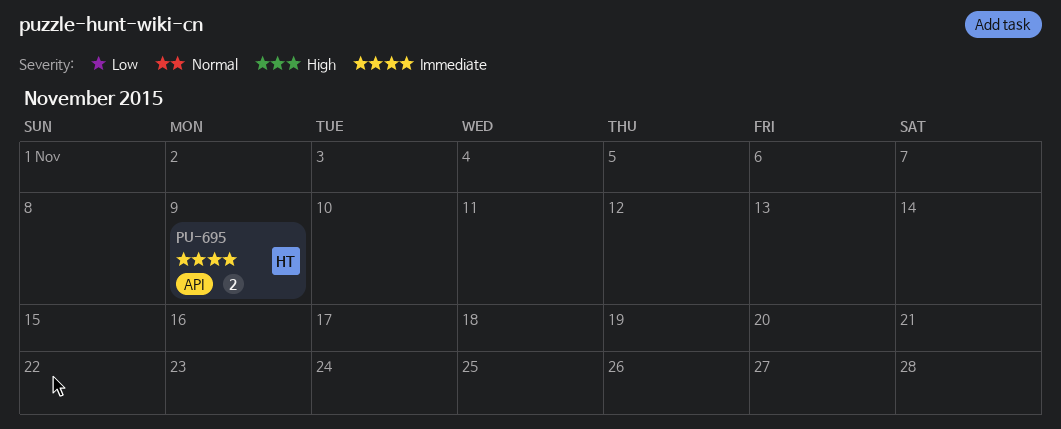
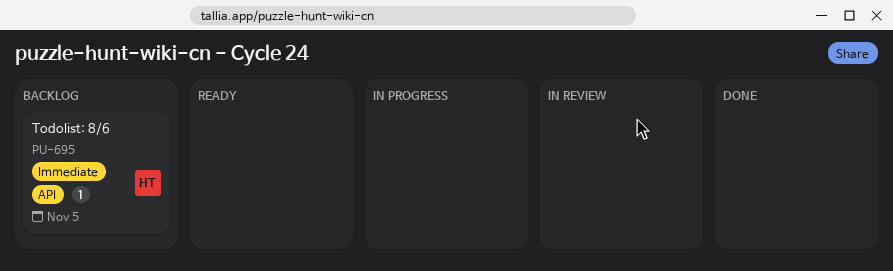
PU-695, estimate: 2 -> 1
PU-695, due: Nov 9 -> Nov 5

